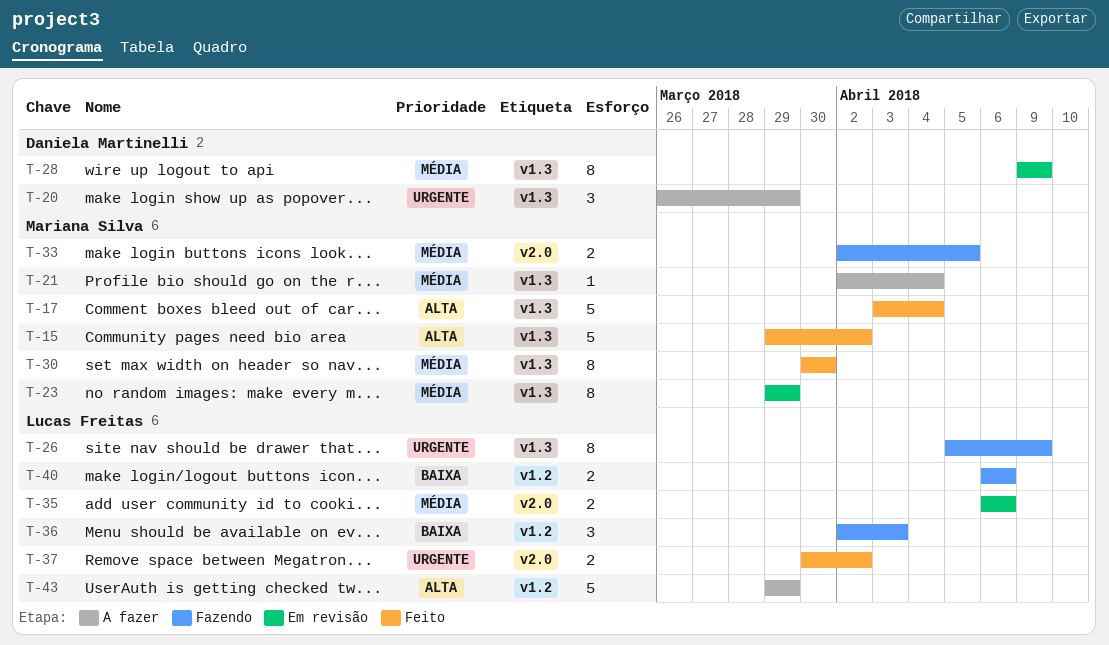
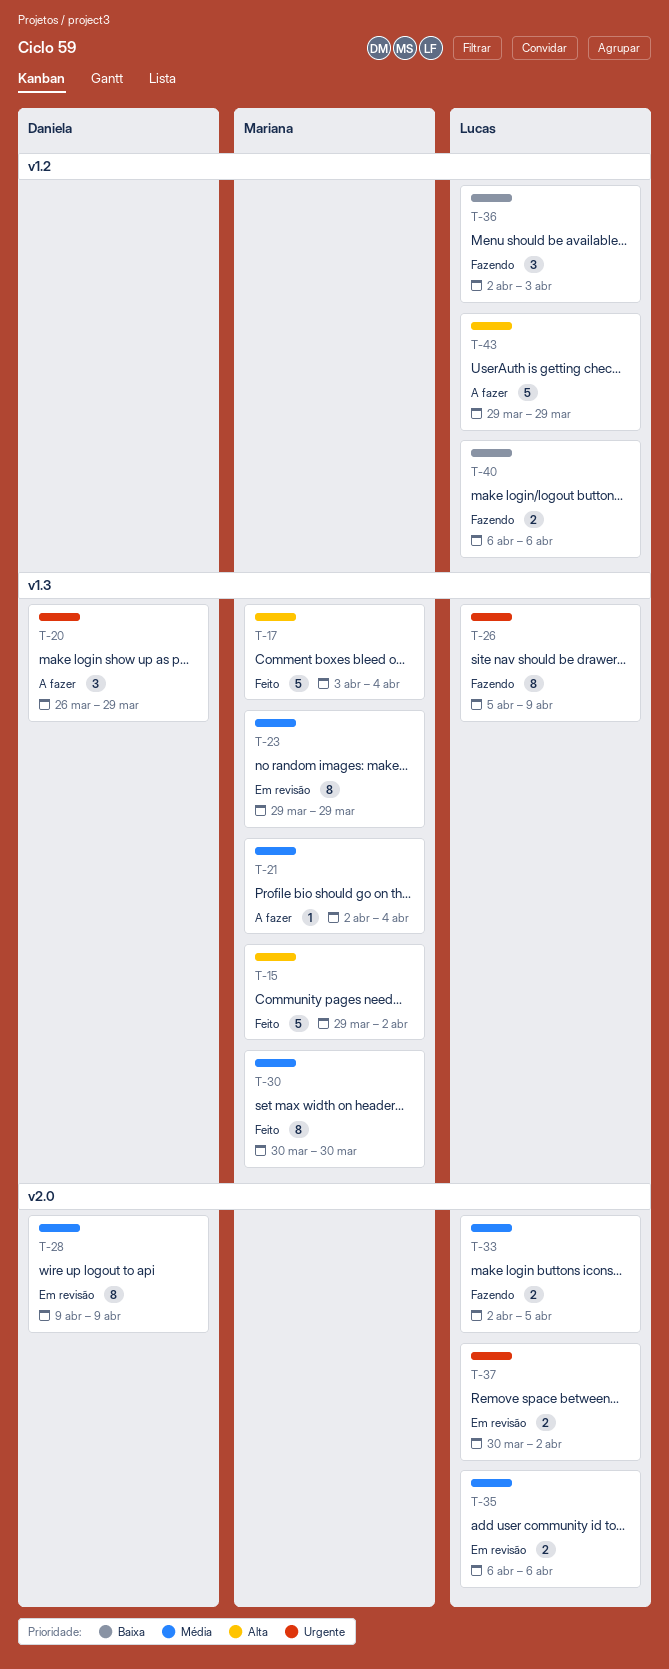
T-28, label: v1.3 -> v2.0
T-33, owner: Mariana Silva -> Lucas Freitas
T-37, status: Feito -> Em revisão

